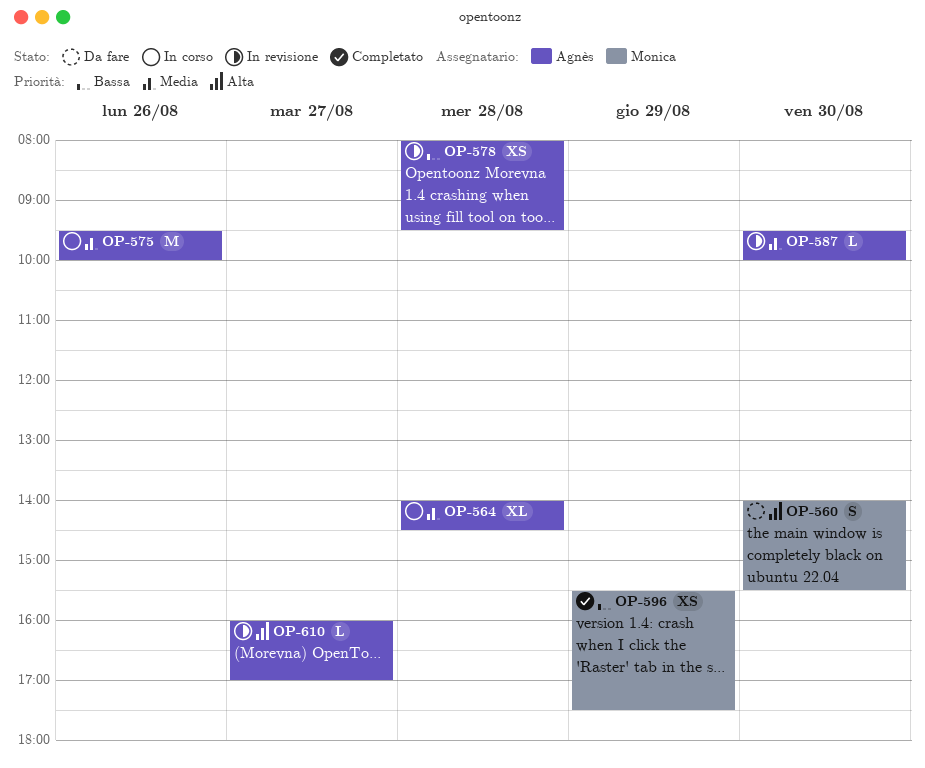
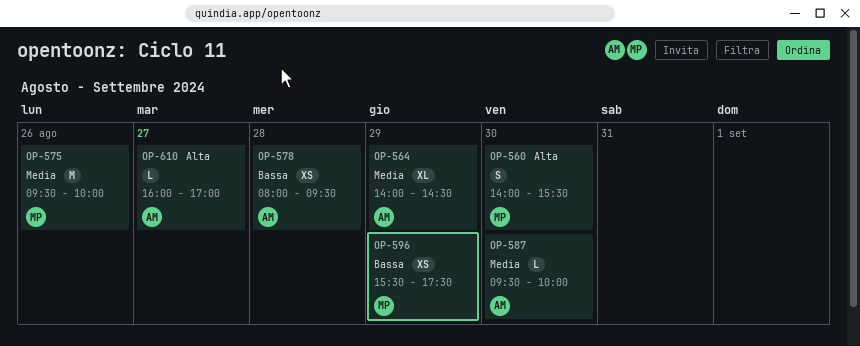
OP-564, day: Aug 28 -> Aug 29
OP-575, owner: Agnès -> Monica

